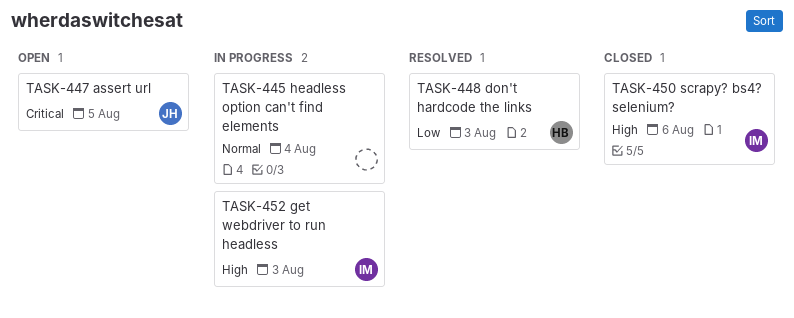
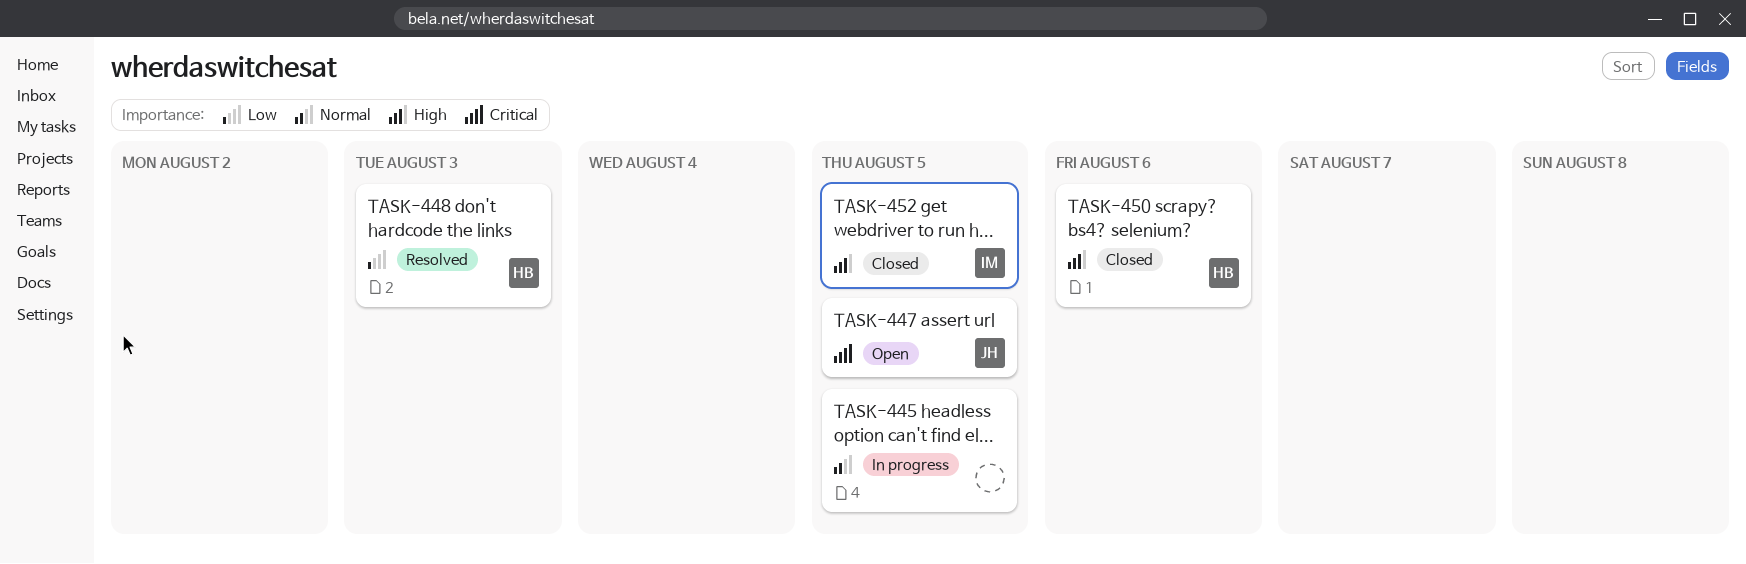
TASK-445, due: Aug 4 -> Aug 5
TASK-450, owner: IM -> HB
TASK-452, status: In progress -> Closed
TASK-452, due: Aug 3 -> Aug 5

